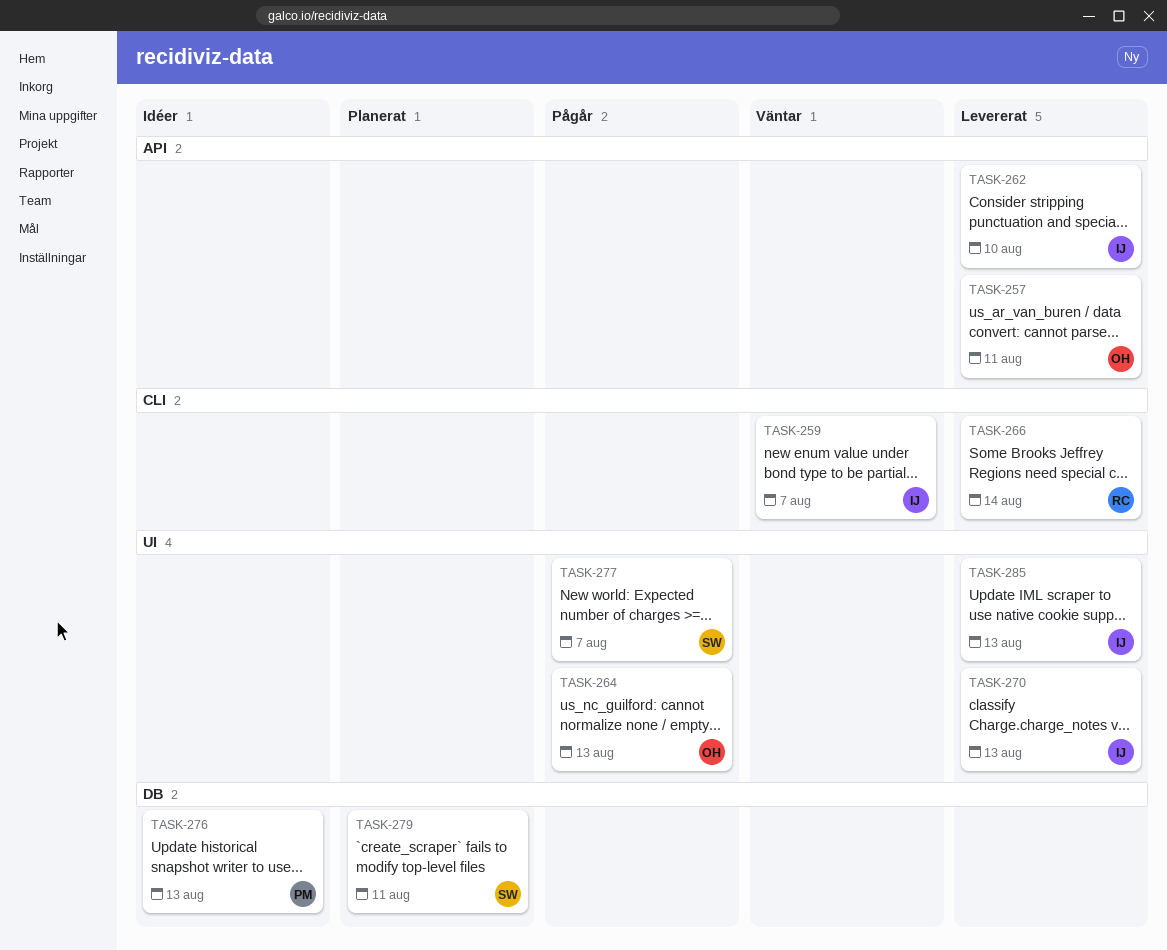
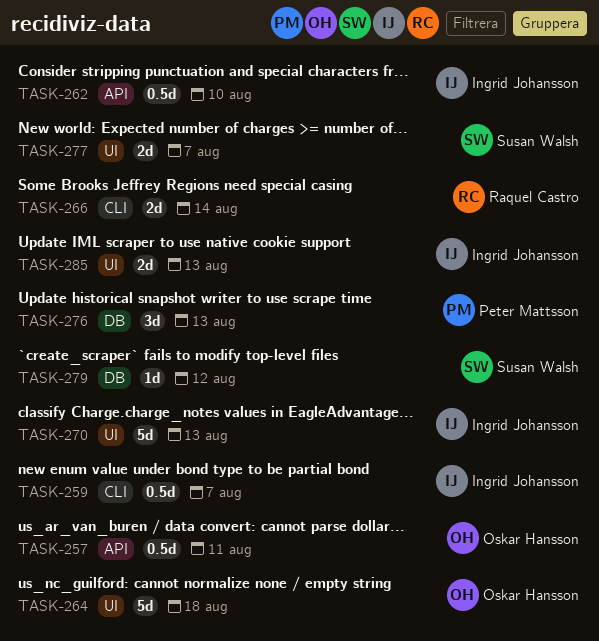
TASK-264, due: Aug 13 -> Aug 18
TASK-279, due: Aug 11 -> Aug 12

